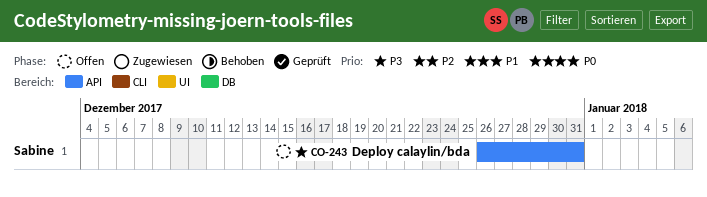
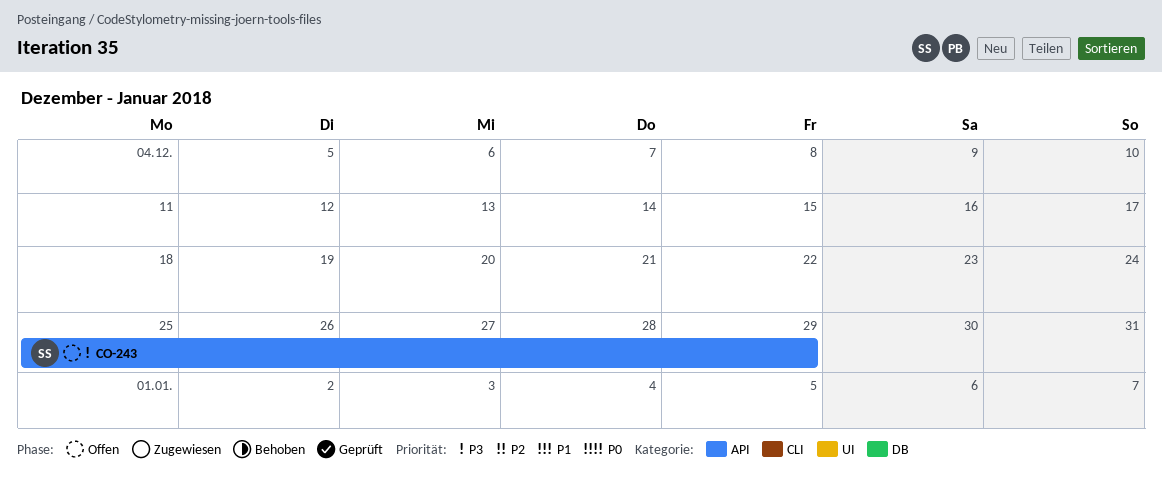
CO-243, start: Dec 26 -> Dec 25
CO-243, due: Dec 31 -> Dec 29

